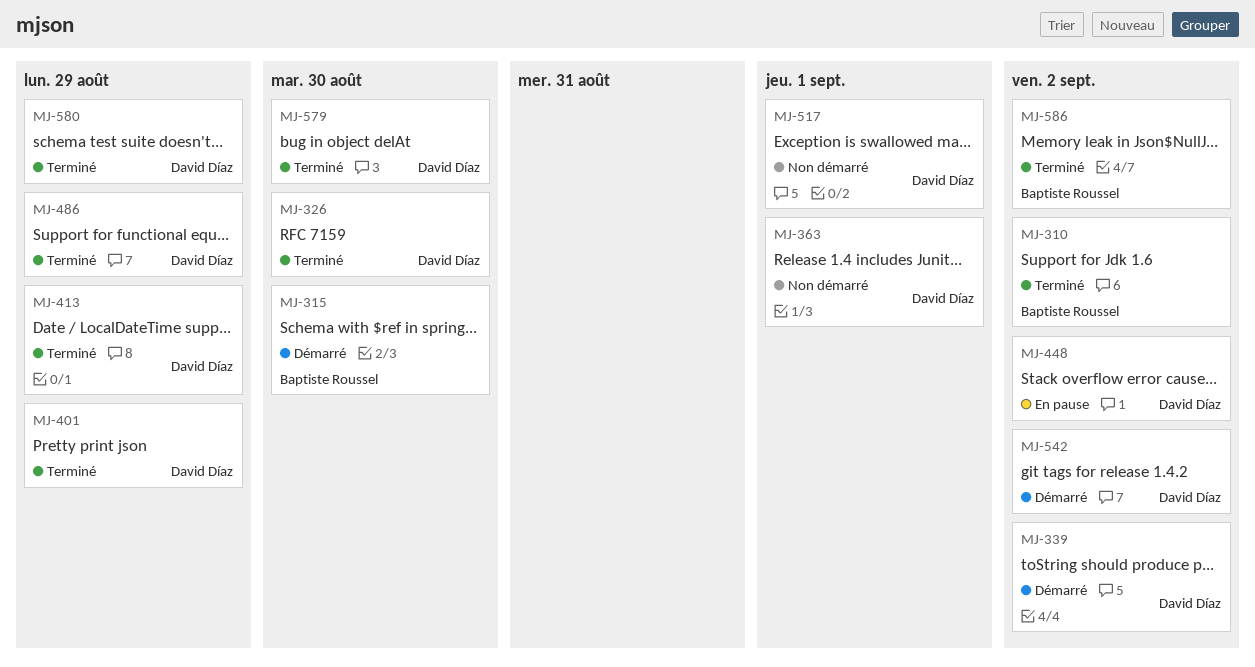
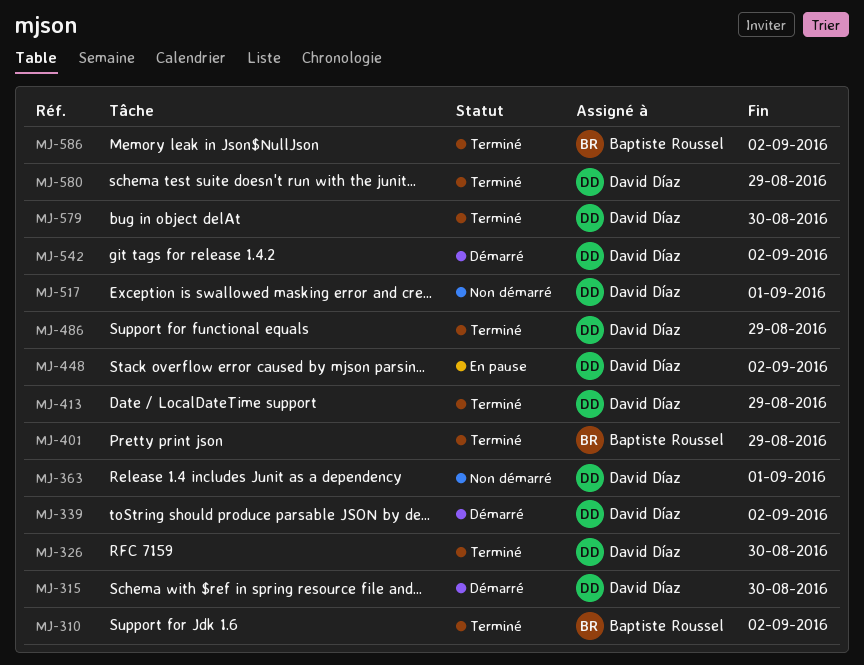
MJ-315, owner: Baptiste Roussel -> David Díaz
MJ-401, owner: David Díaz -> Baptiste Roussel

